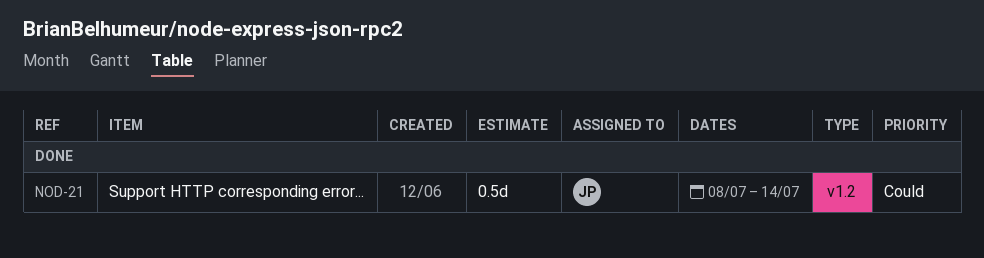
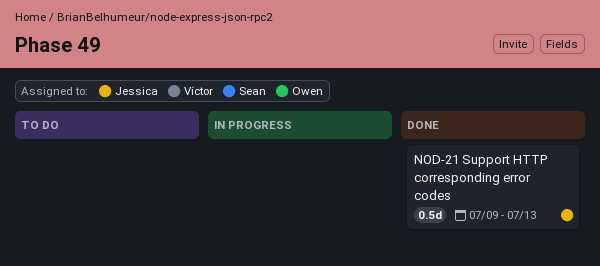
NOD-21, start: Jul 8 -> Jul 9
NOD-21, due: Jul 14 -> Jul 13

